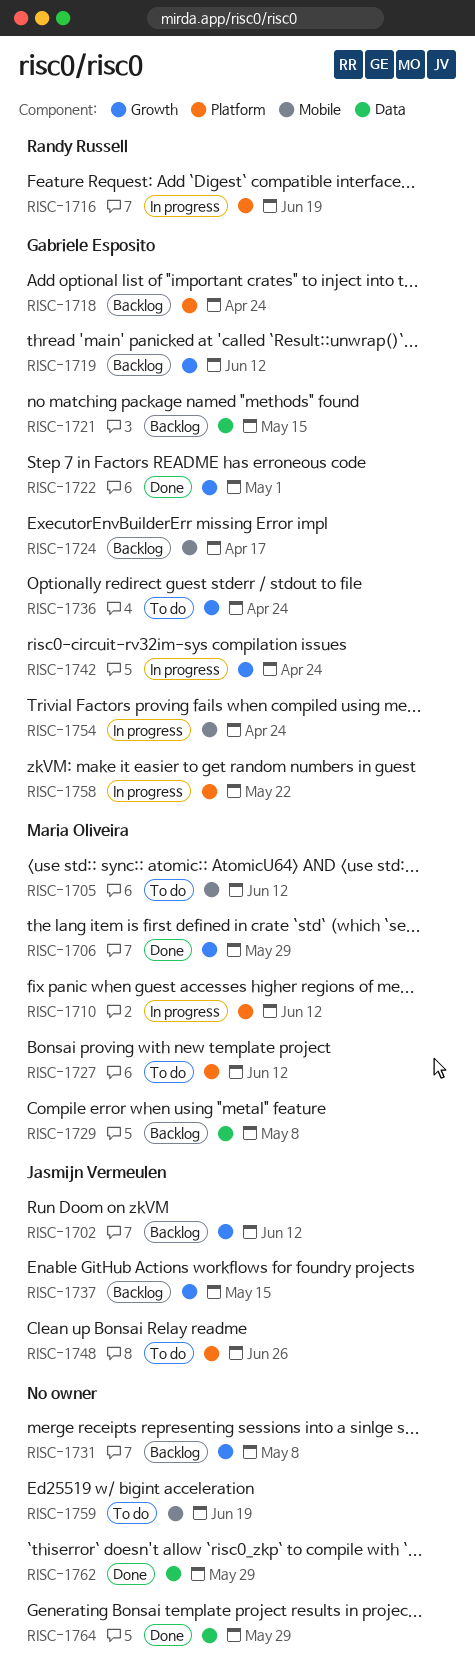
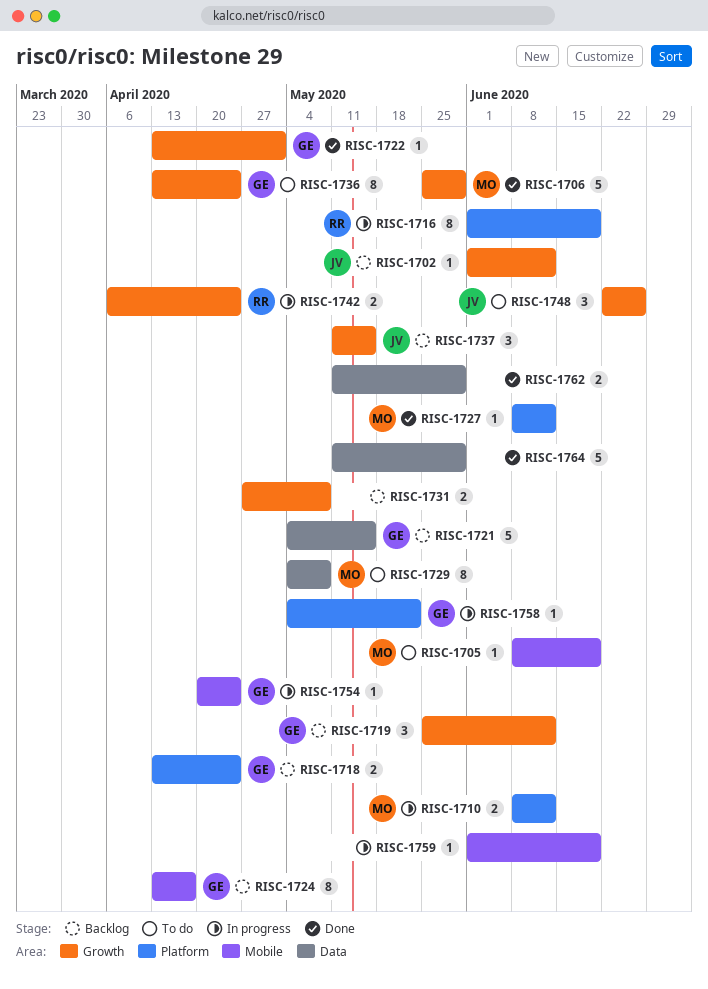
RISC-1705, due: Jun 12 -> Jun 19
RISC-1727, status: To do -> Done
RISC-1729, status: Backlog -> To do
RISC-1742, owner: Gabriele Esposito -> Randy Russell
RISC-1748, label: Platform -> Growth
RISC-1759, status: To do -> In progress

